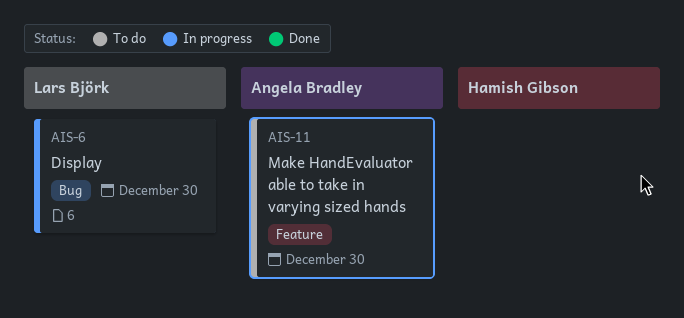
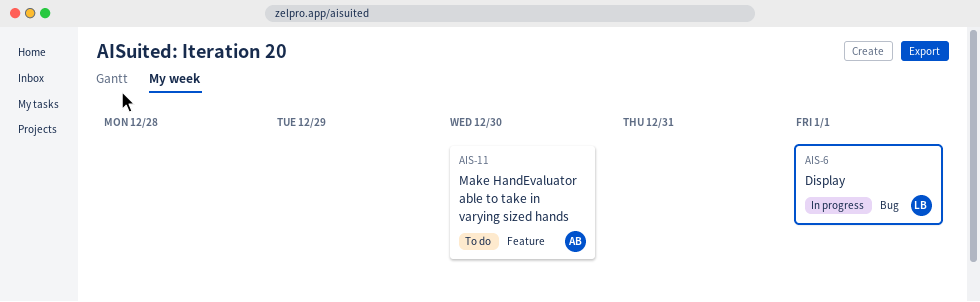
AIS-6, due: Dec 30 -> Jan 1

